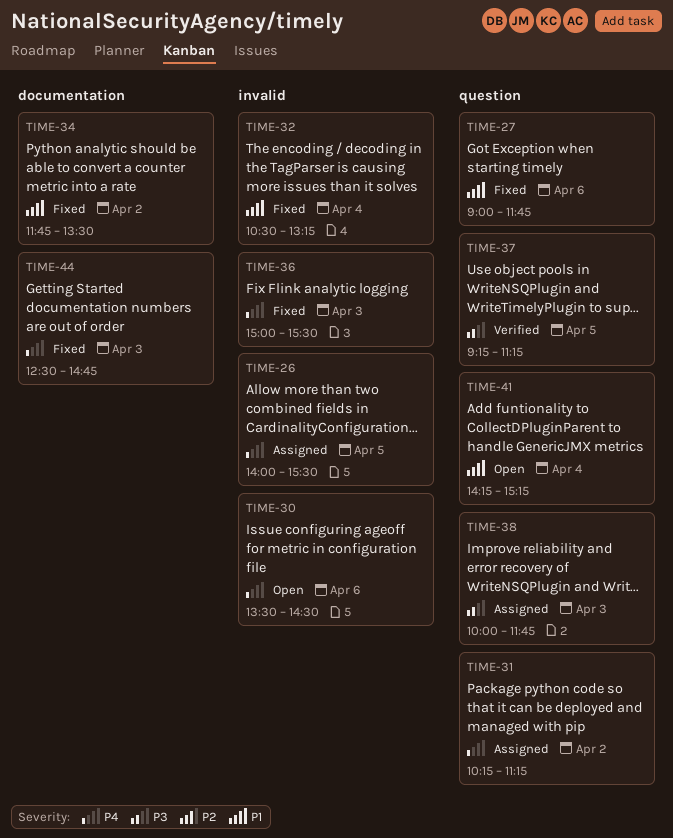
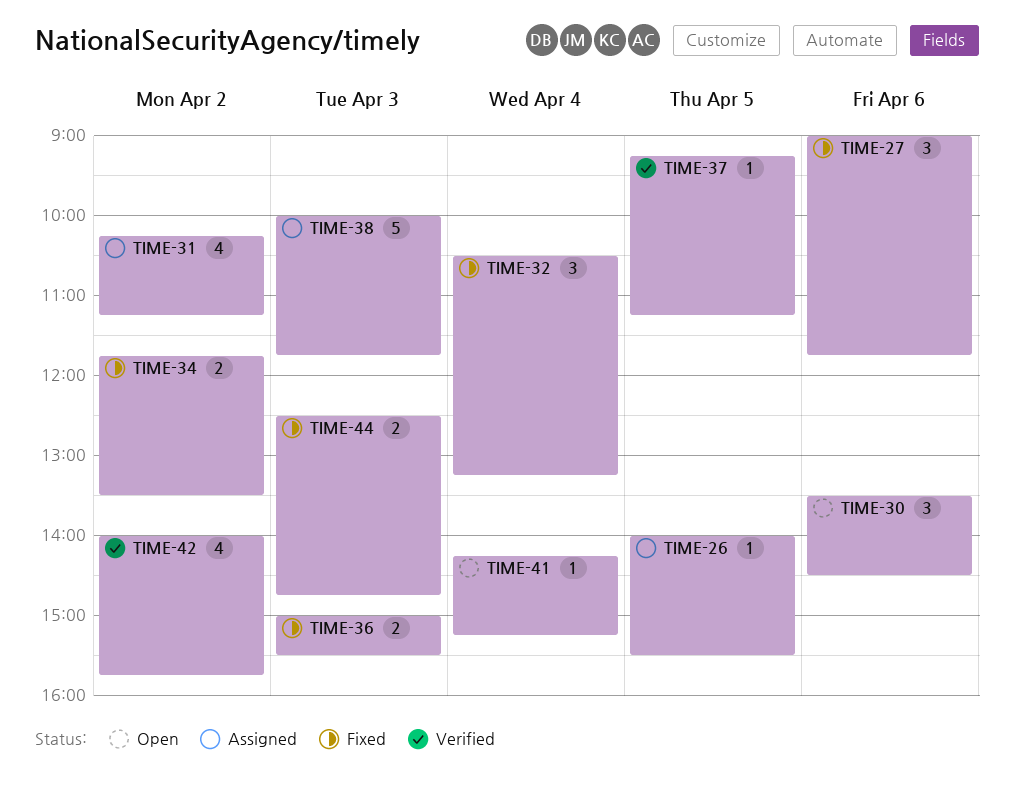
TIME-42: none -> present

